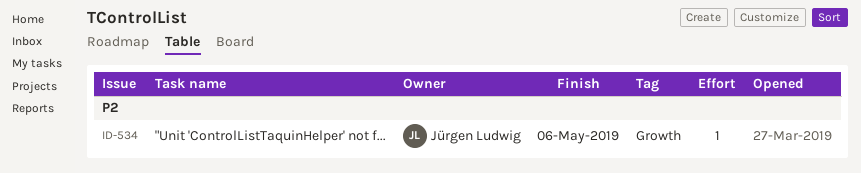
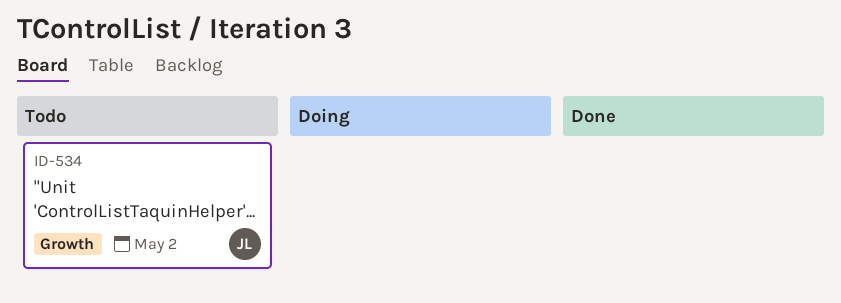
ID-534, due: May 6 -> May 2

